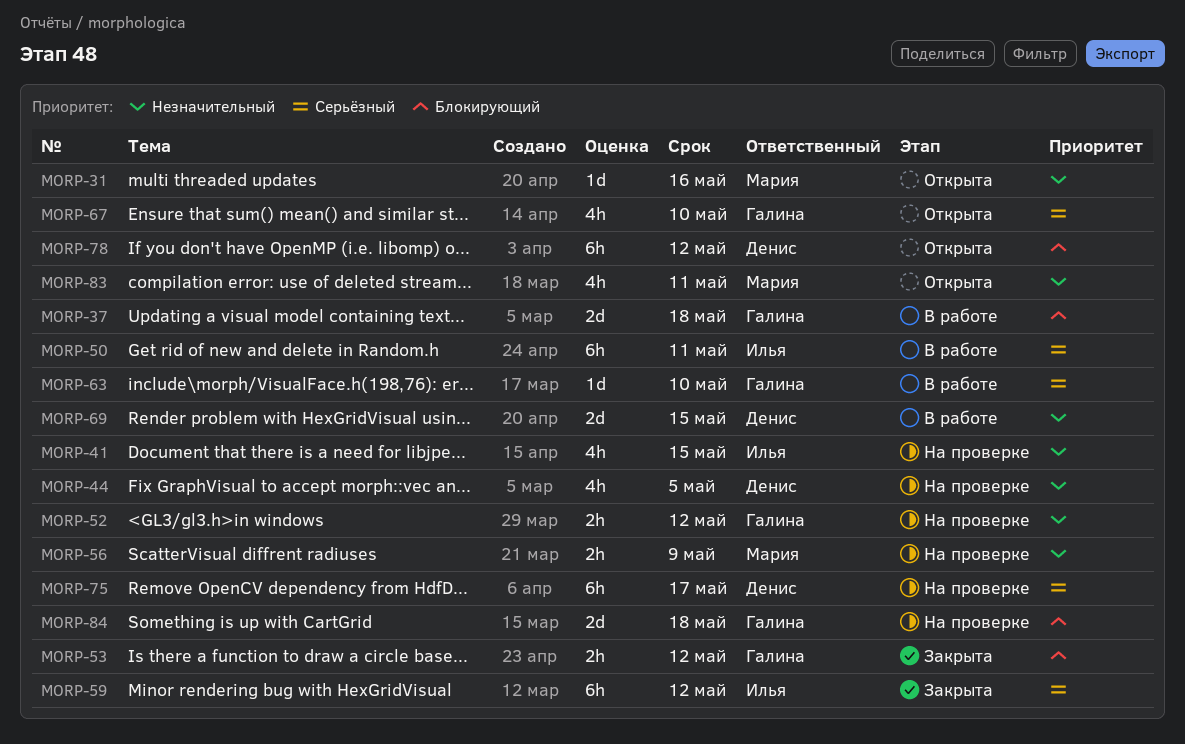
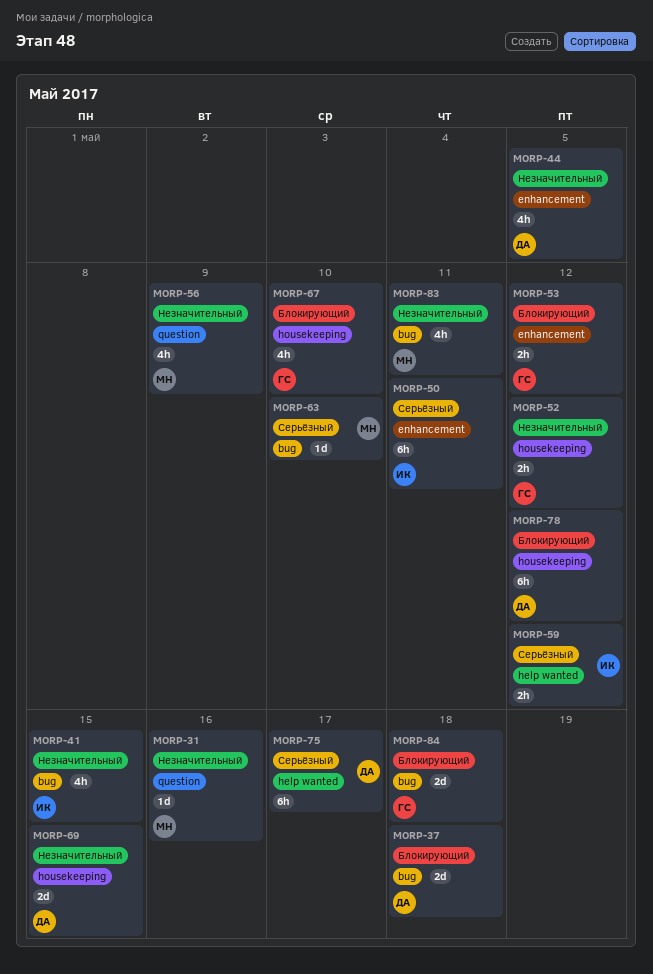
MORP-37, owner: Галина -> Денис
MORP-56, estimate: 2h -> 4h
MORP-59, estimate: 6h -> 2h
MORP-63, owner: Галина -> Мария
MORP-67, priority: Серьёзный -> Блокирующий

